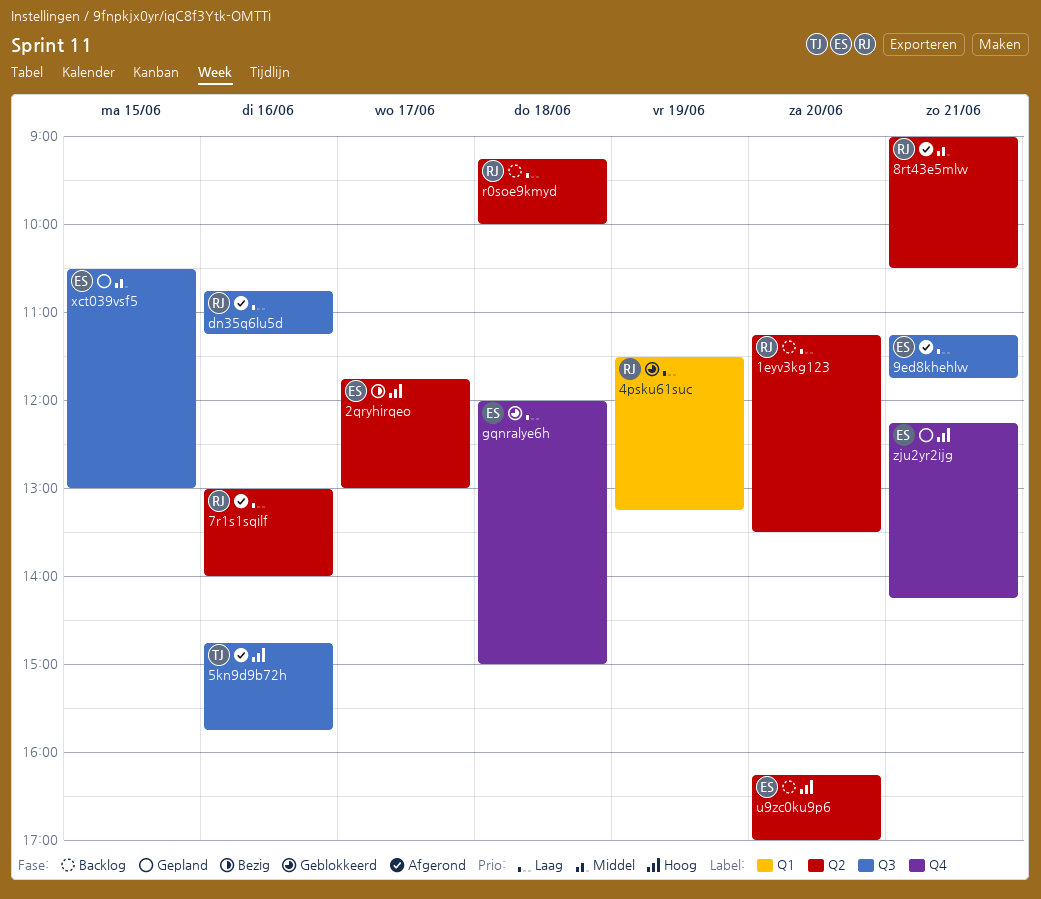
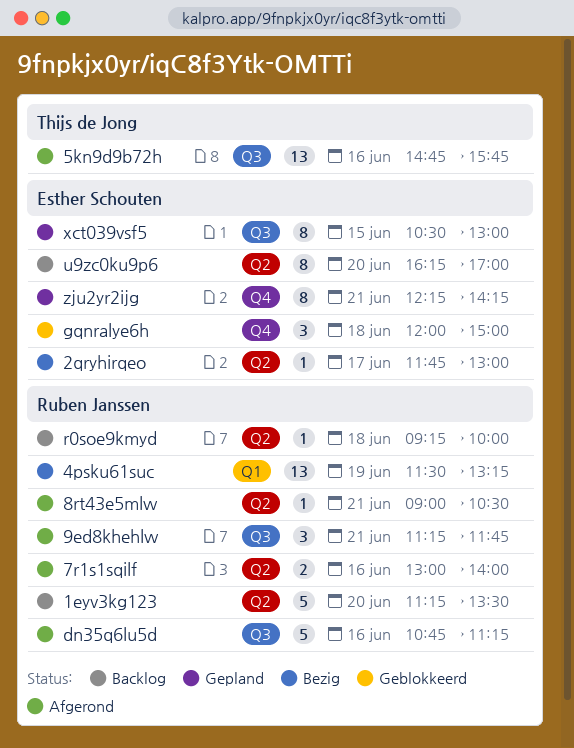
4psku61suc, status: Geblokkeerd -> Bezig
9ed8khehlw, owner: Esther Schouten -> Ruben Janssen

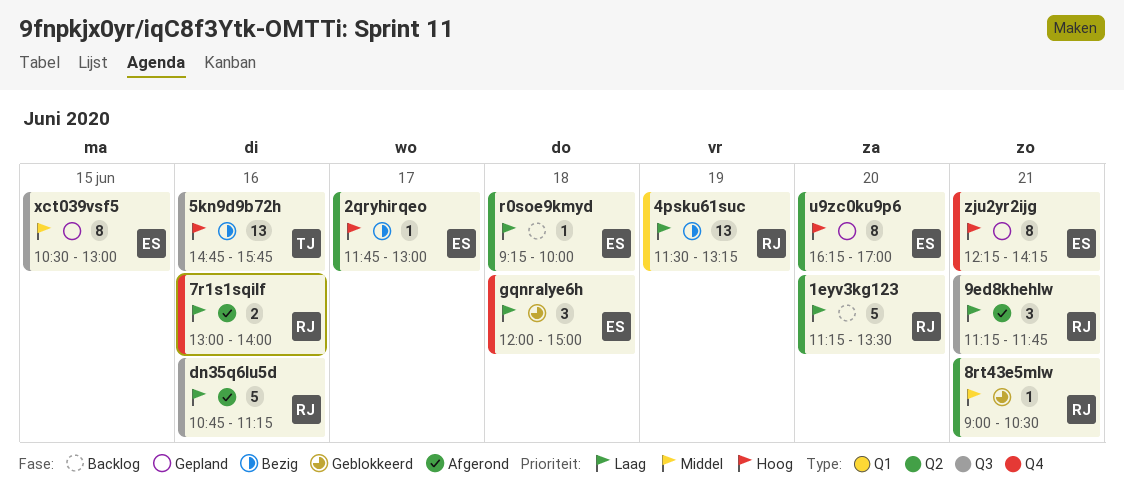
5kn9d9b72h, status: Afgerond -> Bezig
7r1s1sqilf, label: Q2 -> Q4
8rt43e5mlw, status: Afgerond -> Geblokkeerd
r0soe9kmyd, owner: Ruben Janssen -> Esther Schouten
u9zc0ku9p6, status: Backlog -> Gepland

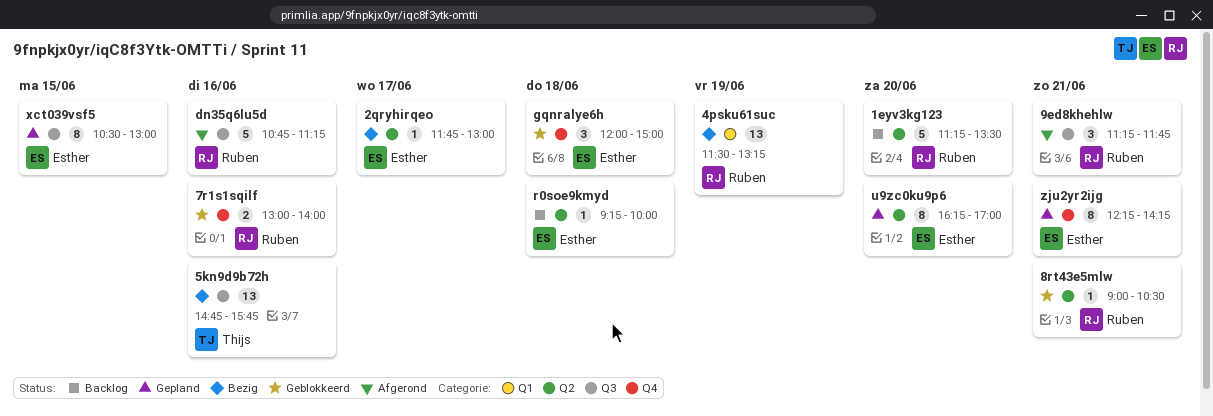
7r1s1sqilf, status: Afgerond -> Geblokkeerd

